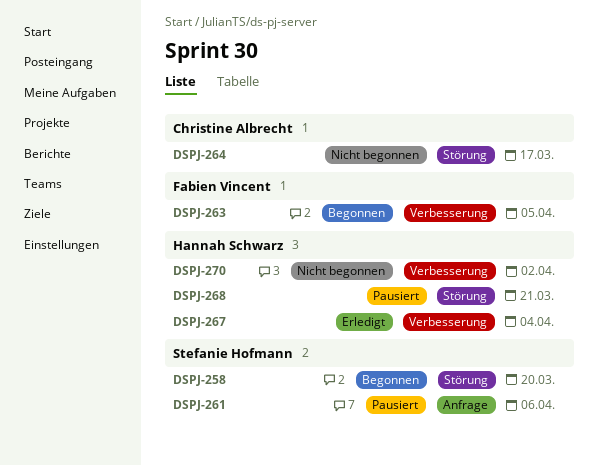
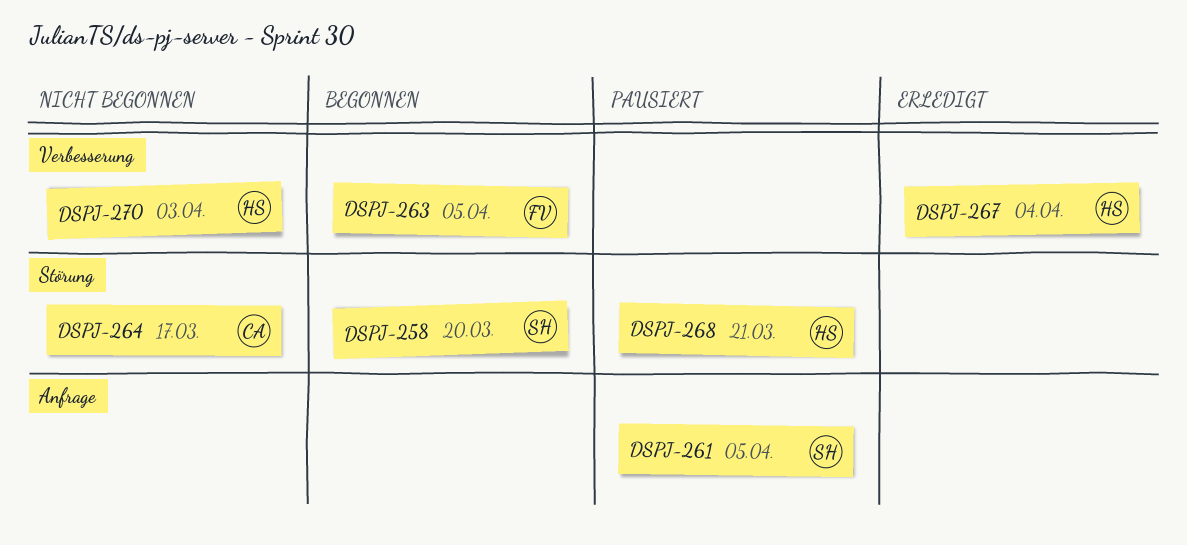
DSPJ-261, due: Apr 6 -> Apr 5
DSPJ-270, due: Apr 2 -> Apr 3

